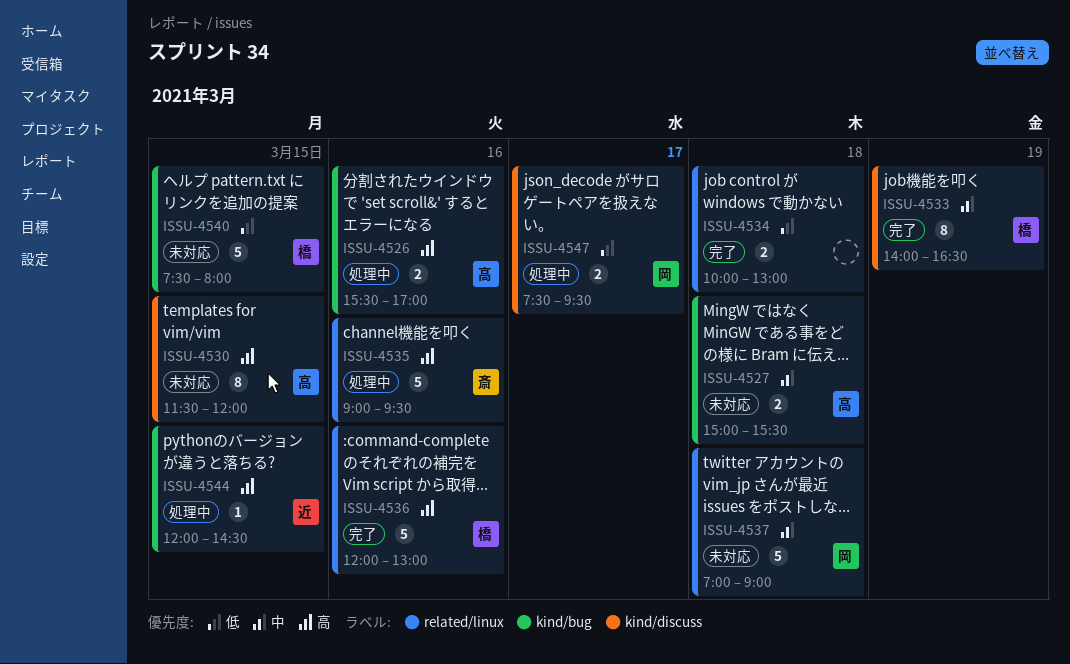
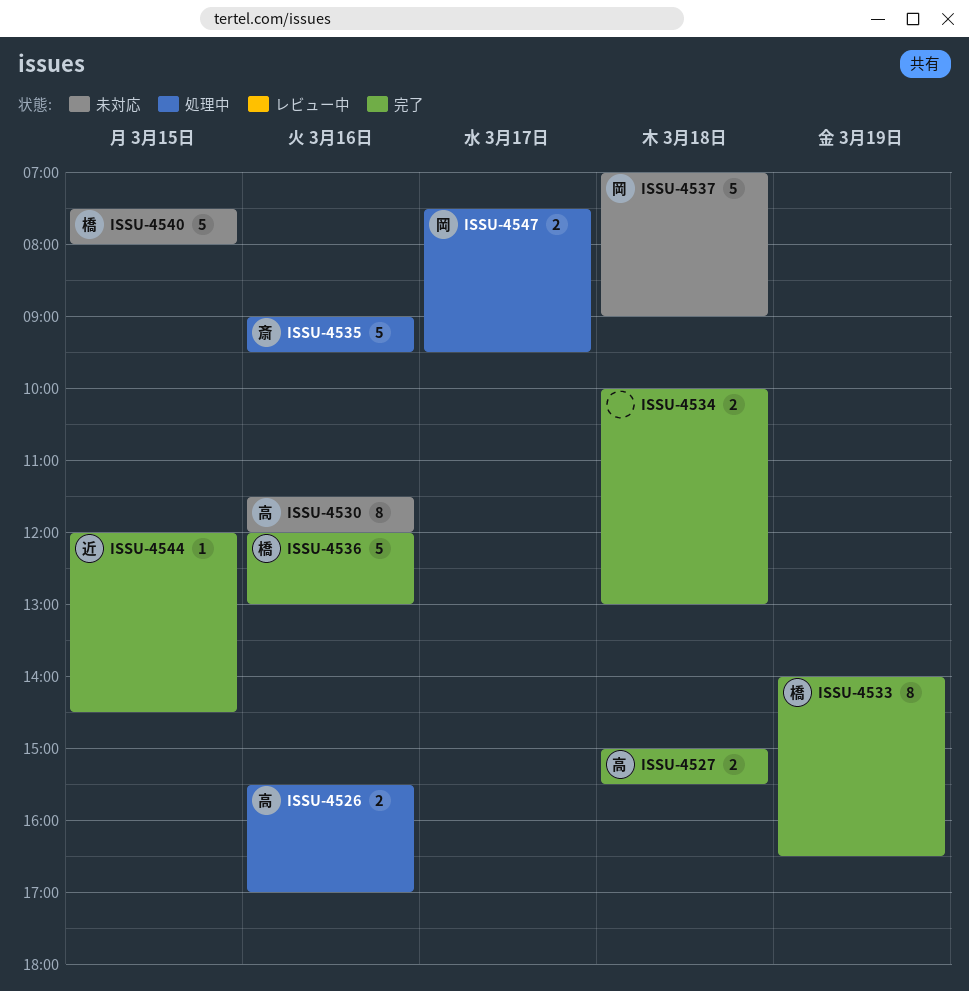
ISSU-4527, status: 未対応 -> 完了
ISSU-4530, day: Mar 15 -> Mar 16
ISSU-4544, status: 処理中 -> 完了

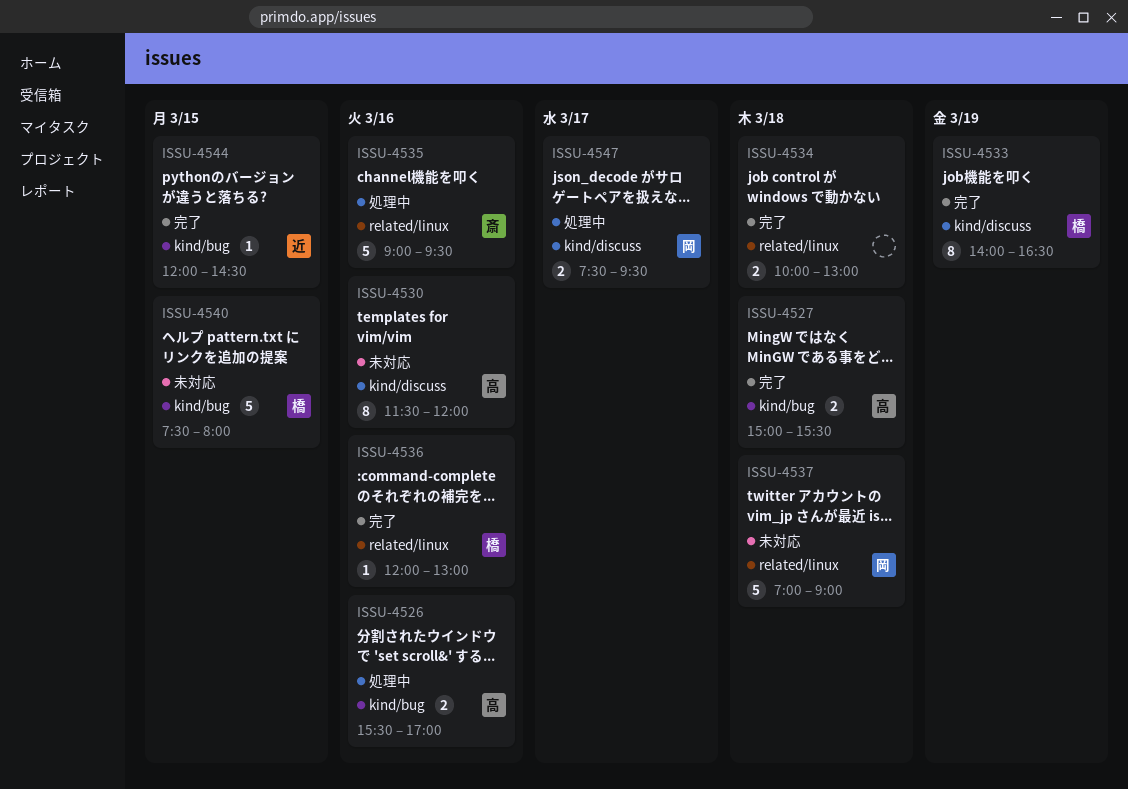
ISSU-4536, estimate: 5 -> 1

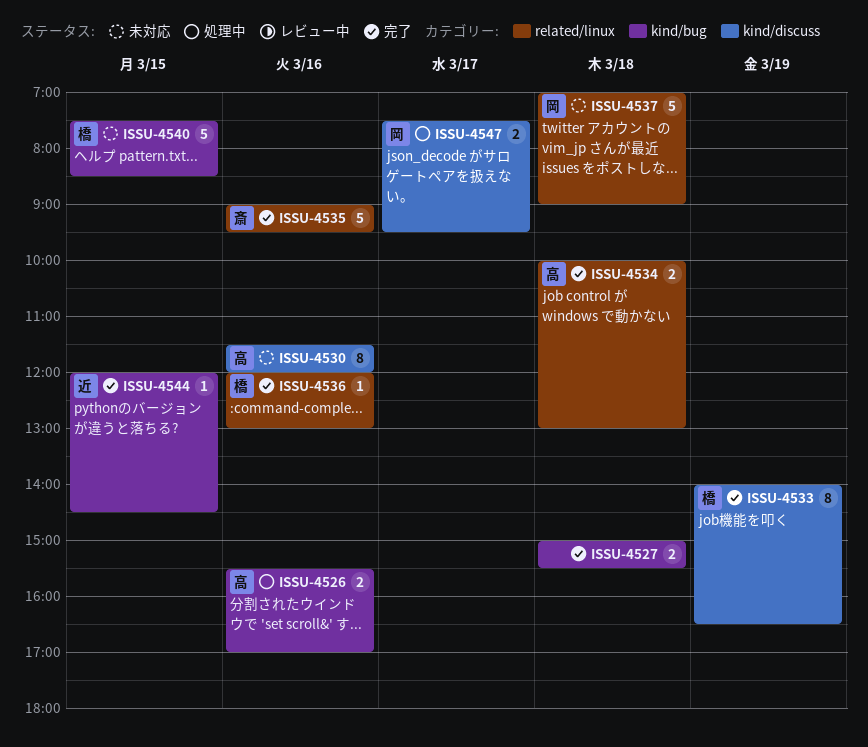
ISSU-4527, owner: 高 -> none
ISSU-4534, owner: none -> 高
ISSU-4535, status: 処理中 -> 完了
ISSU-4540, ends: 08:00 -> 08:30

